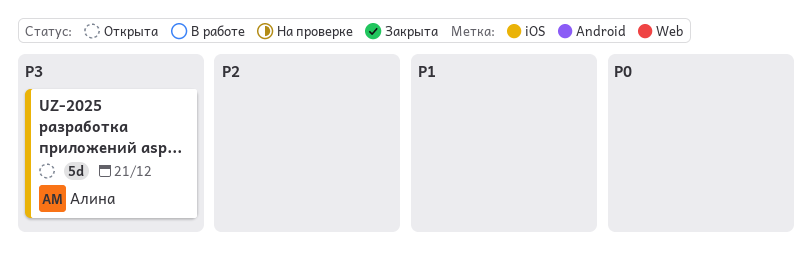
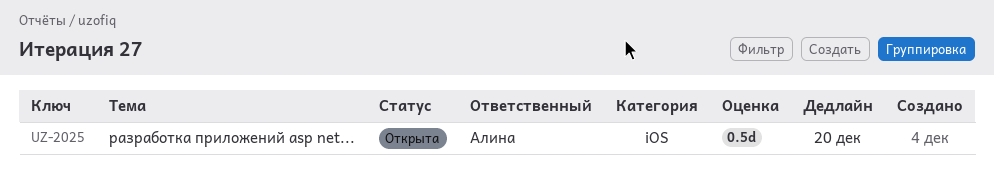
UZ-2025, estimate: 5d -> 0.5d
UZ-2025, due: Dec 21 -> Dec 20

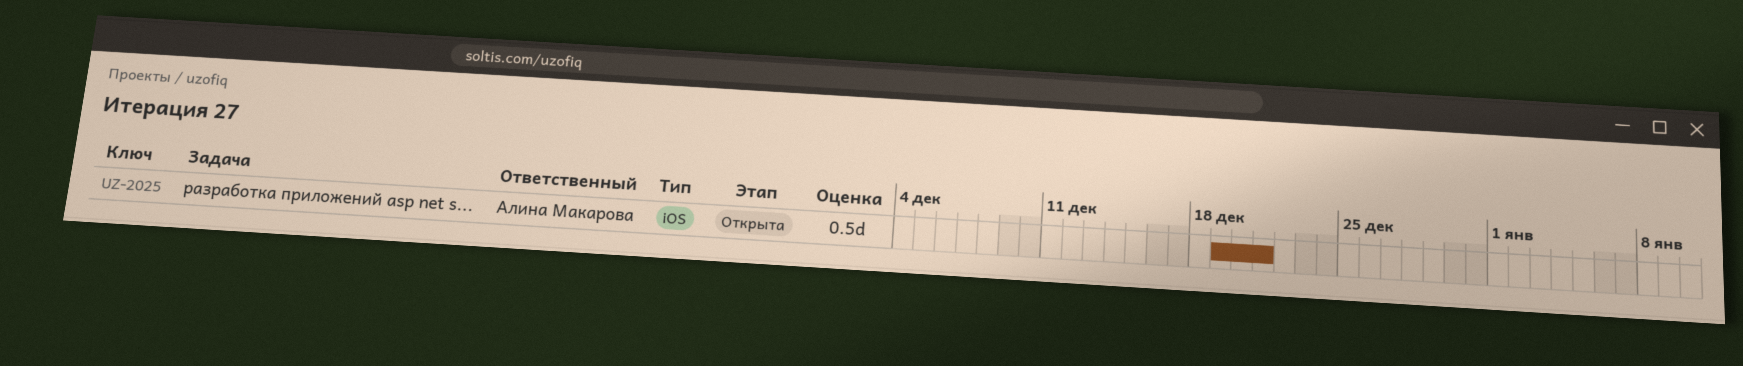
UZ-2025, due: Dec 20 -> Dec 21

